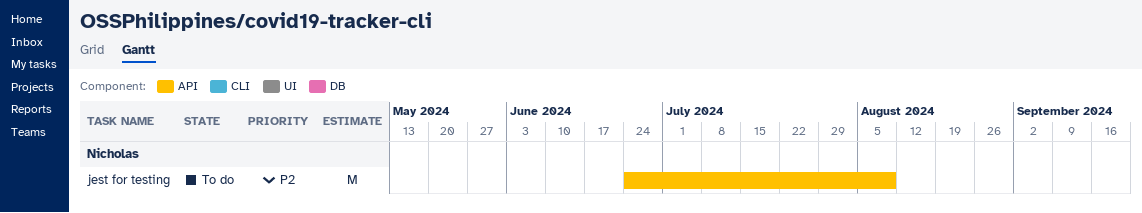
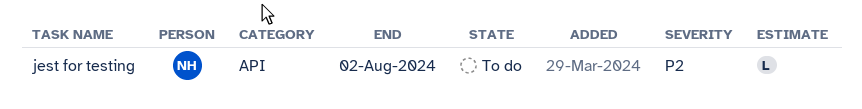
jest for testing, estimate: M -> L
jest for testing, due: Aug 9 -> Aug 2

